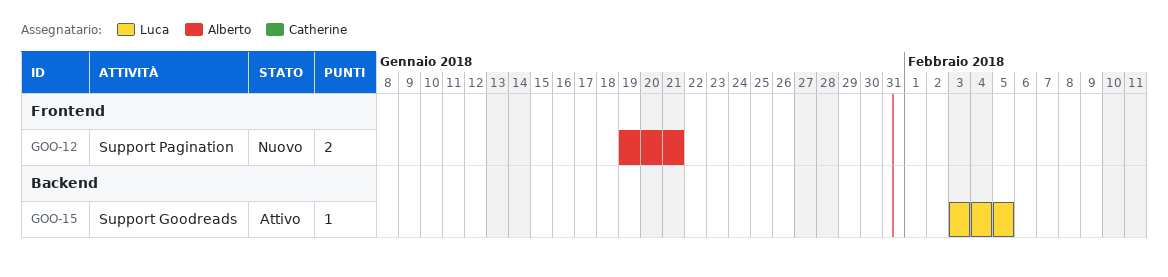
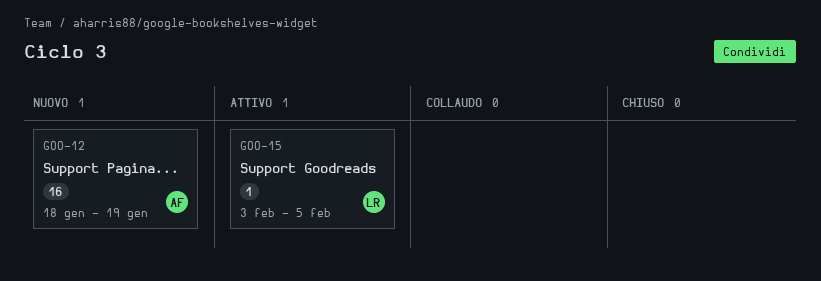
GOO-12, estimate: 2 -> 16
GOO-12, start: Jan 19 -> Jan 18
GOO-12, due: Jan 21 -> Jan 19

